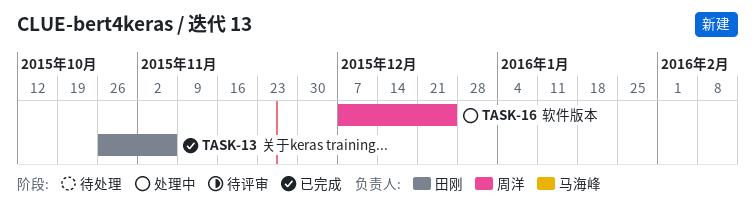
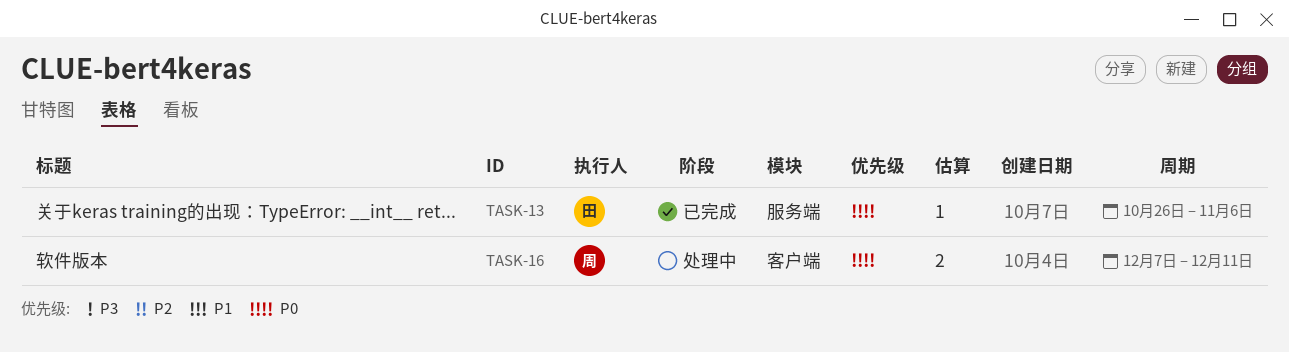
TASK-16, due: Dec 25 -> Dec 11

